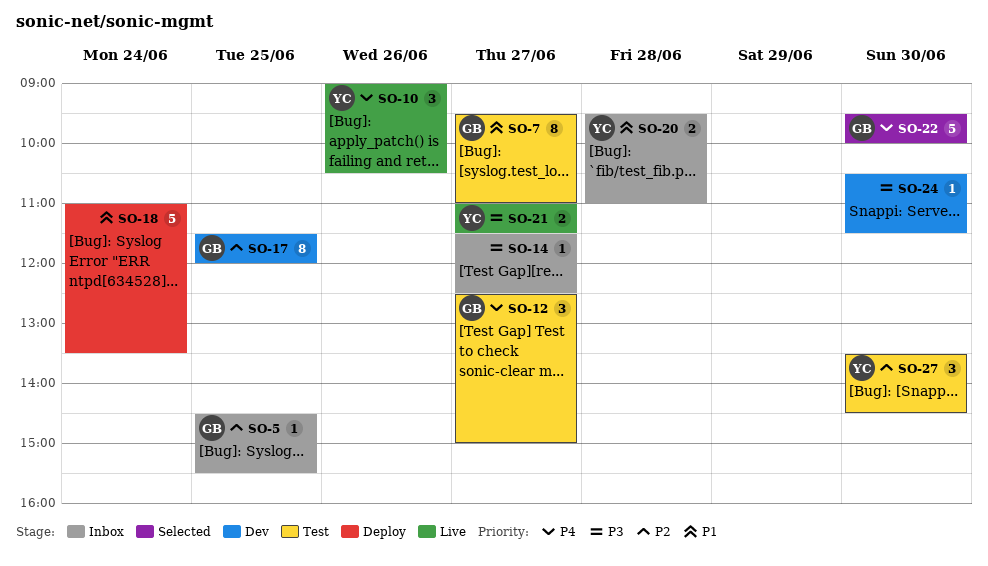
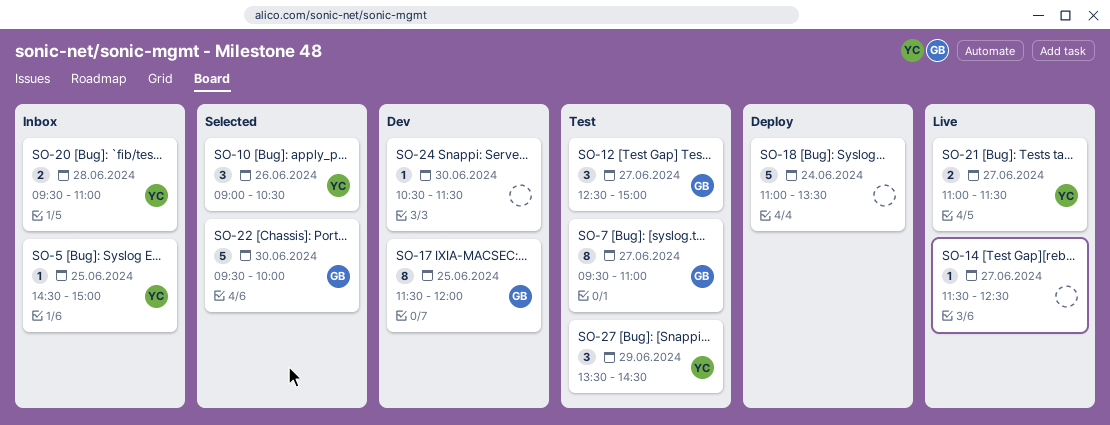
SO-5, owner: GB -> YC
SO-5, ends: 15:30 -> 15:00
SO-10, status: Live -> Selected
SO-14, status: Inbox -> Live
SO-27, day: Jun 30 -> Jun 29

